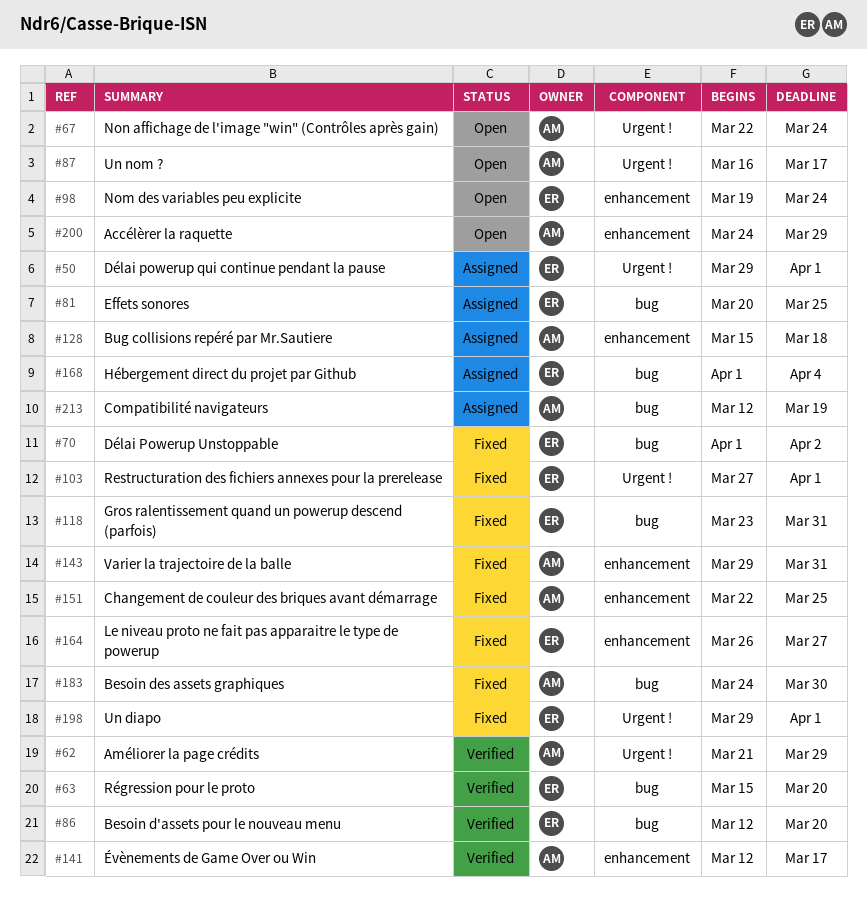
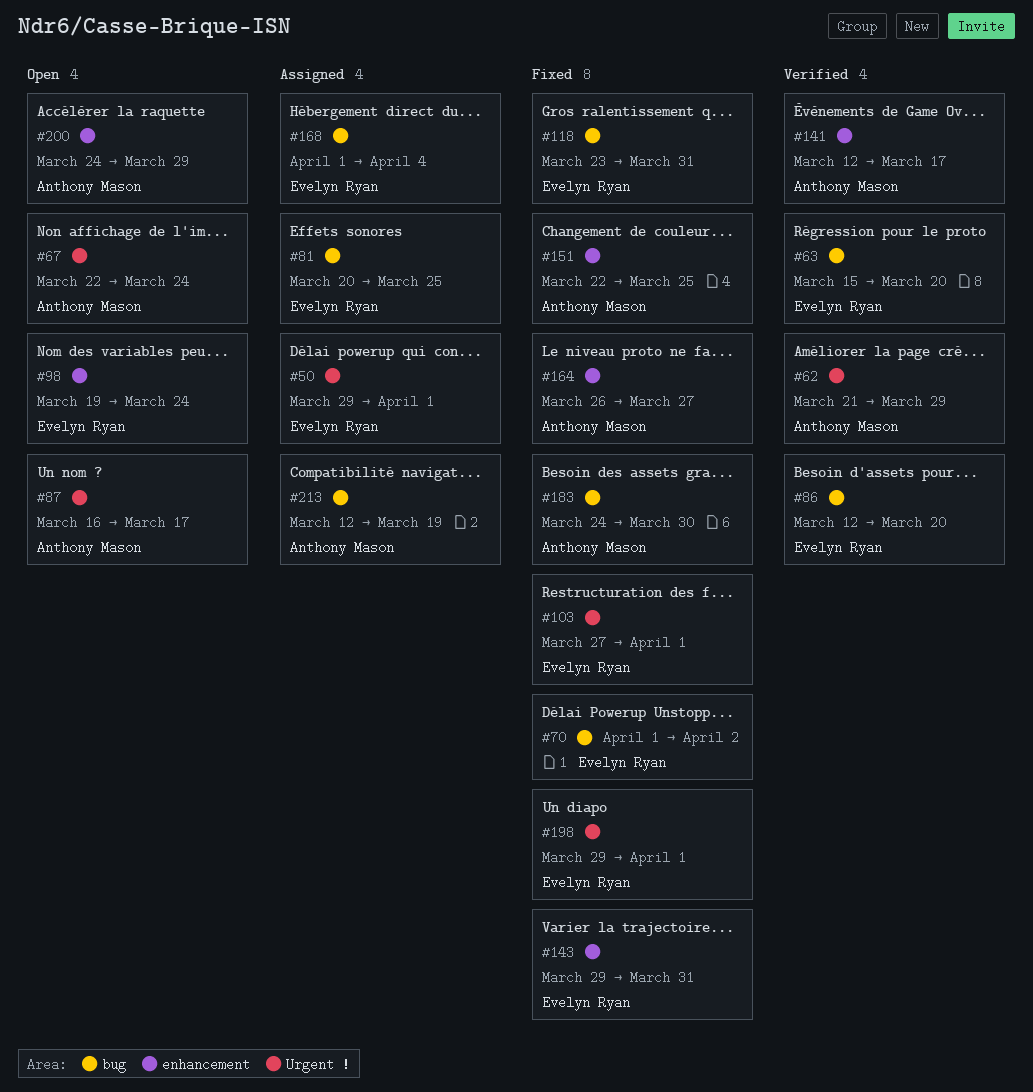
#128: present -> none
#143, owner: Anthony Mason -> Evelyn Ryan
#164, owner: Evelyn Ryan -> Anthony Mason

